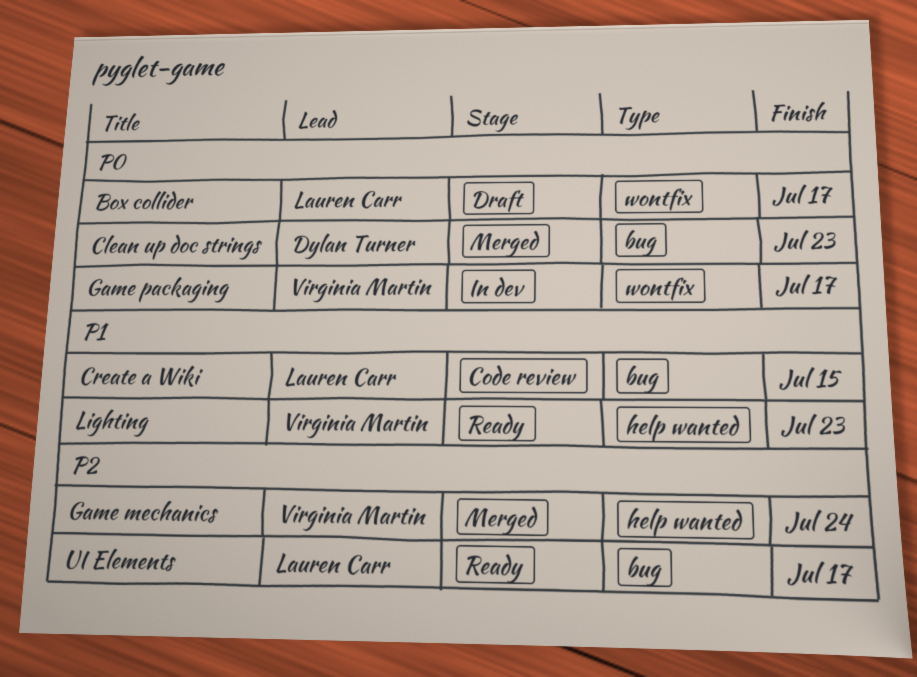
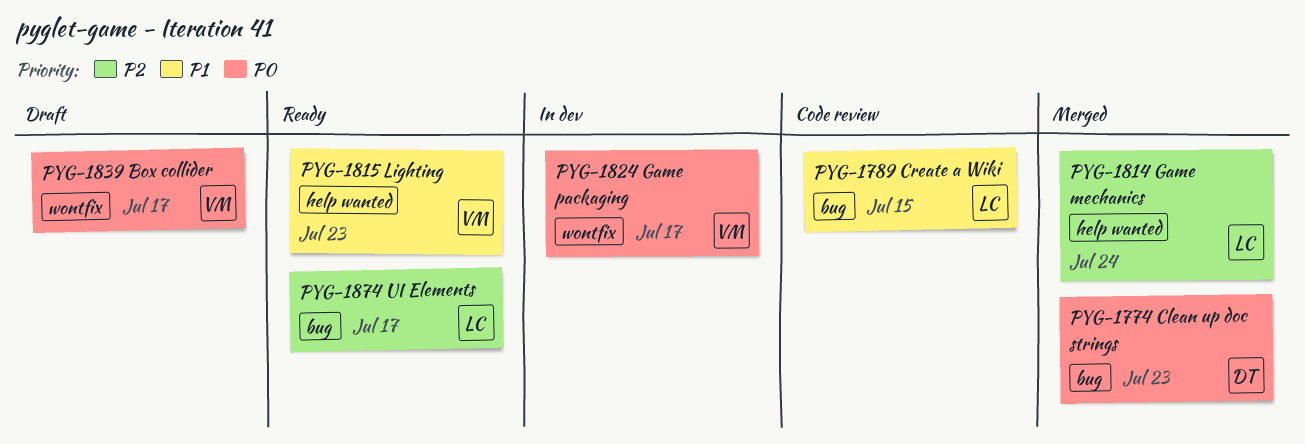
Box collider, owner: Lauren Carr -> Virginia Martin
Game mechanics, owner: Virginia Martin -> Lauren Carr

